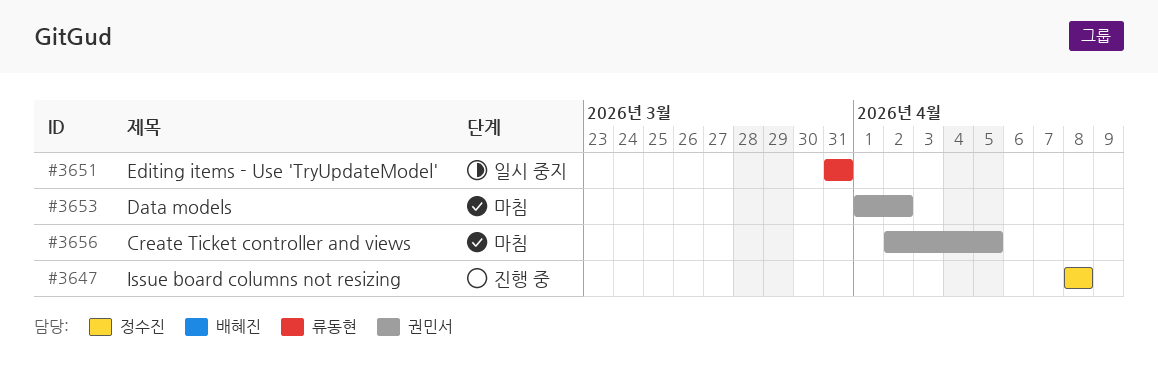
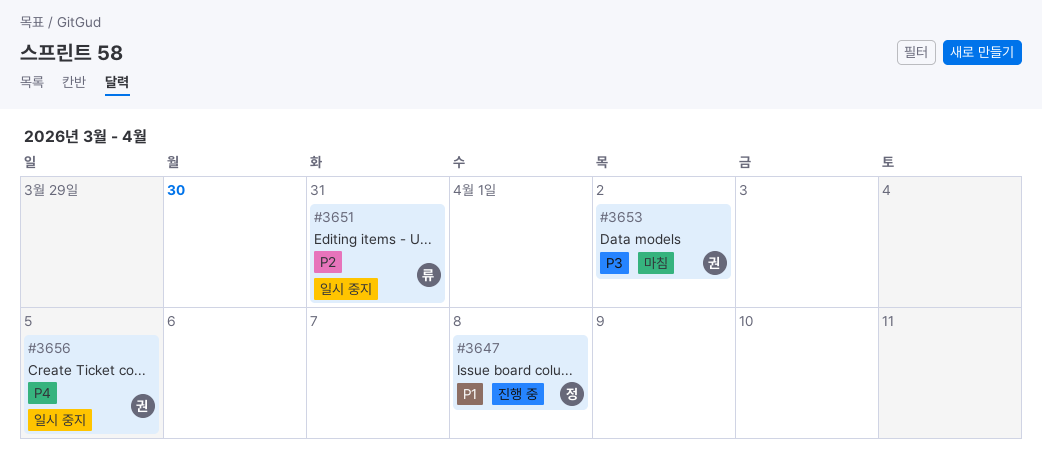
#3656, status: 마침 -> 일시 중지

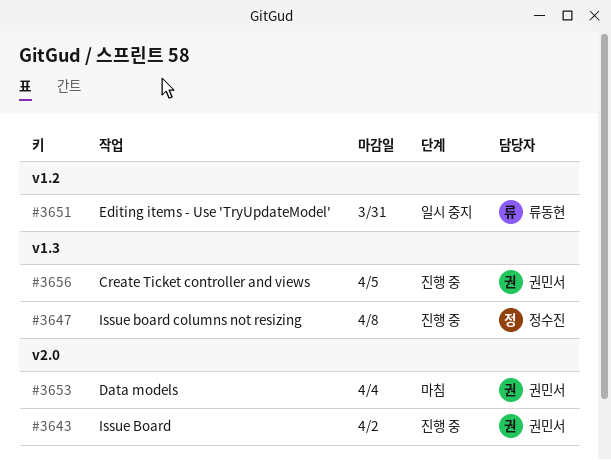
#3643: none -> present
#3653, due: Apr 2 -> Apr 4
#3656, status: 일시 중지 -> 진행 중

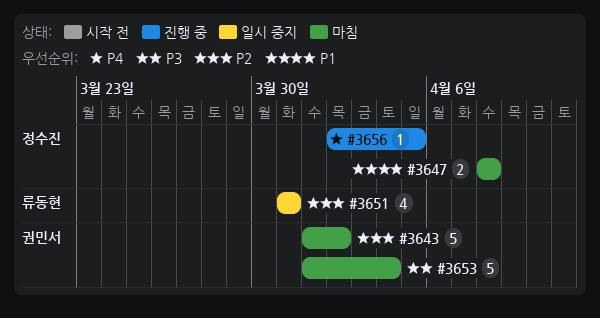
#3643, status: 진행 중 -> 마침
#3647, status: 진행 중 -> 마침
#3656, owner: 권민서 -> 정수진

